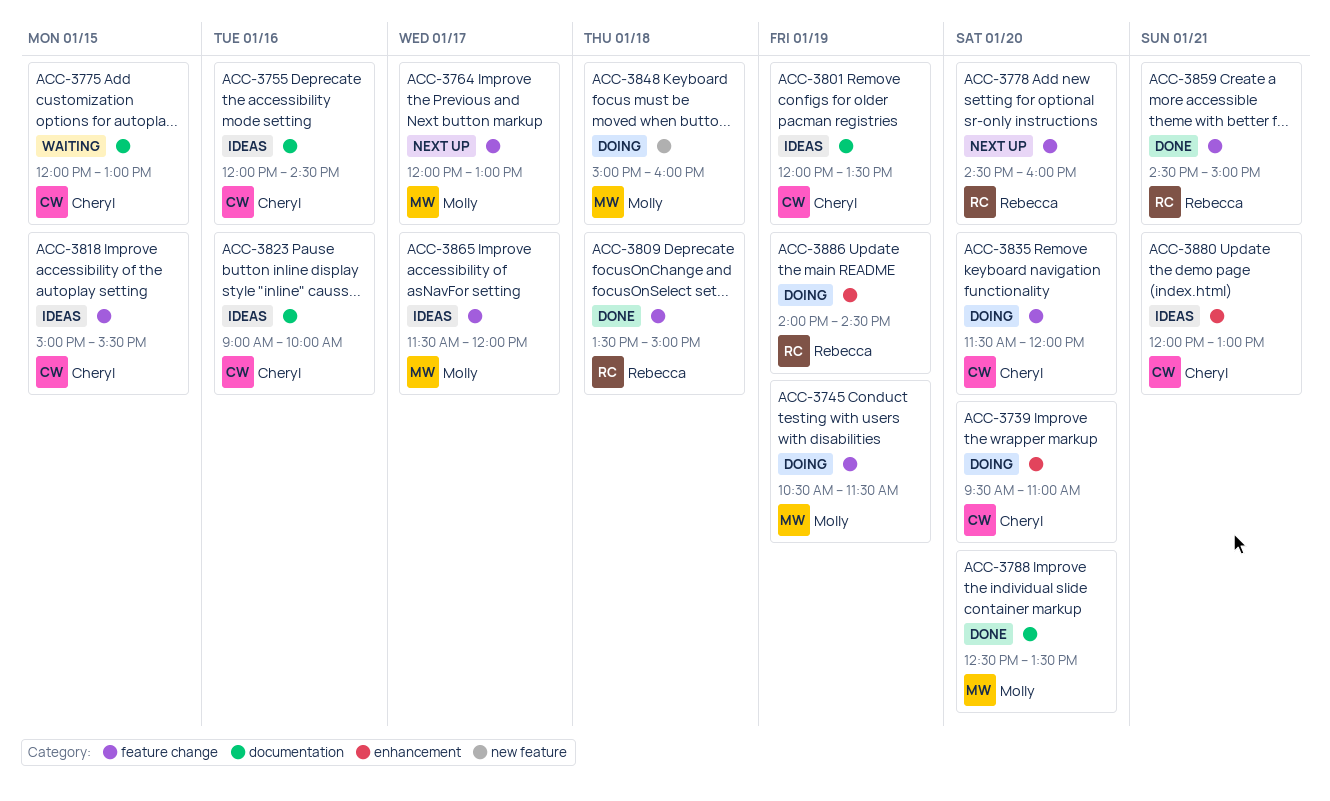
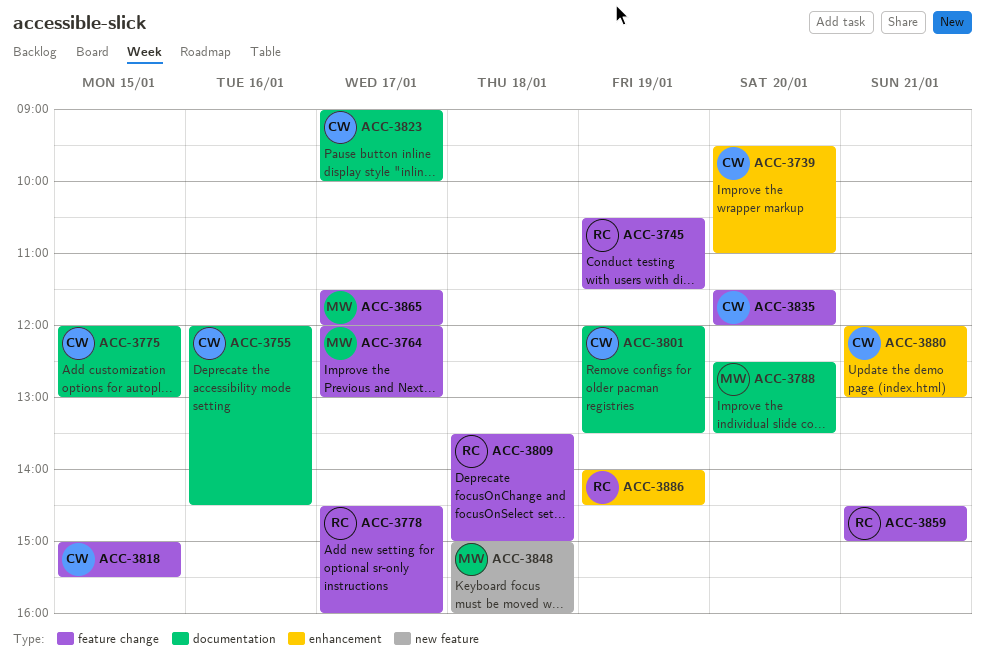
ACC-3745, owner: Molly -> Rebecca
ACC-3778, day: Jan 20 -> Jan 17
ACC-3823, day: Jan 16 -> Jan 17

